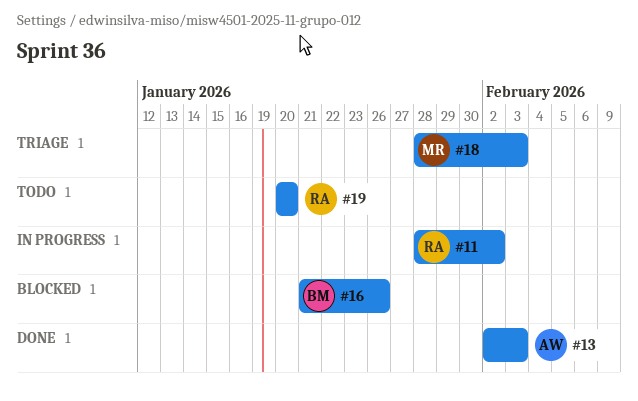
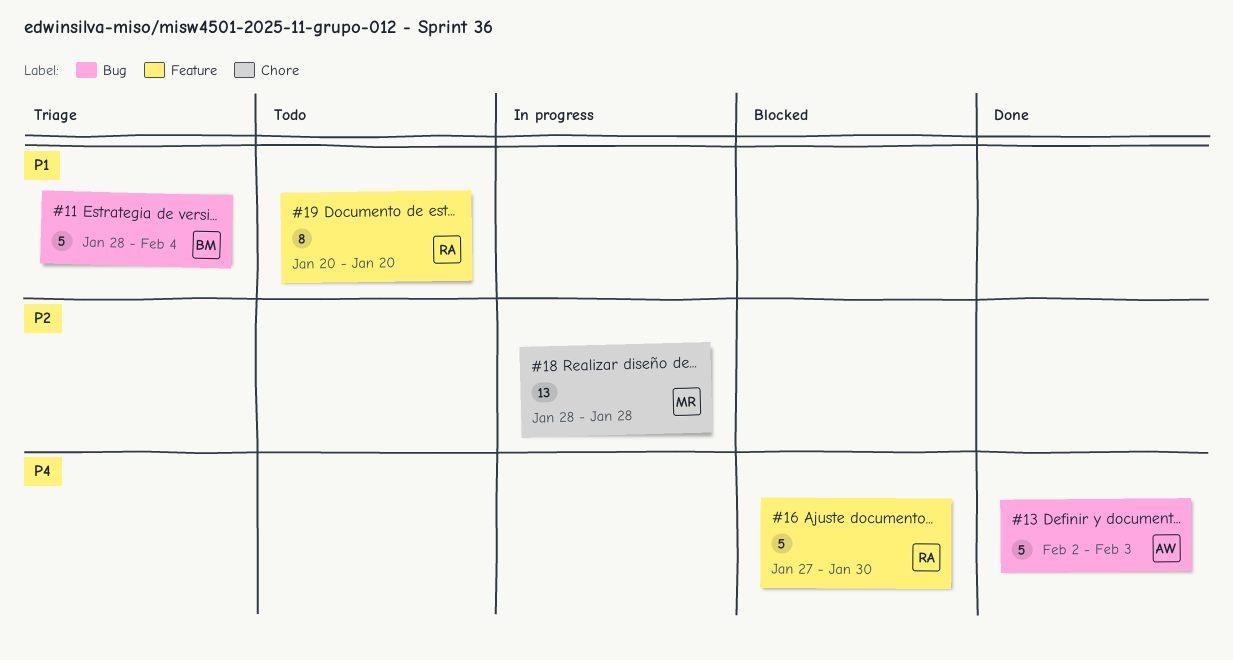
#11, status: In progress -> Triage
#11, owner: RA -> BM
#11, due: Feb 2 -> Feb 4
#16, owner: BM -> RA
#16, start: Jan 21 -> Jan 27
#16, due: Jan 26 -> Jan 30
#18, status: Triage -> In progress
#18, due: Feb 3 -> Jan 28

